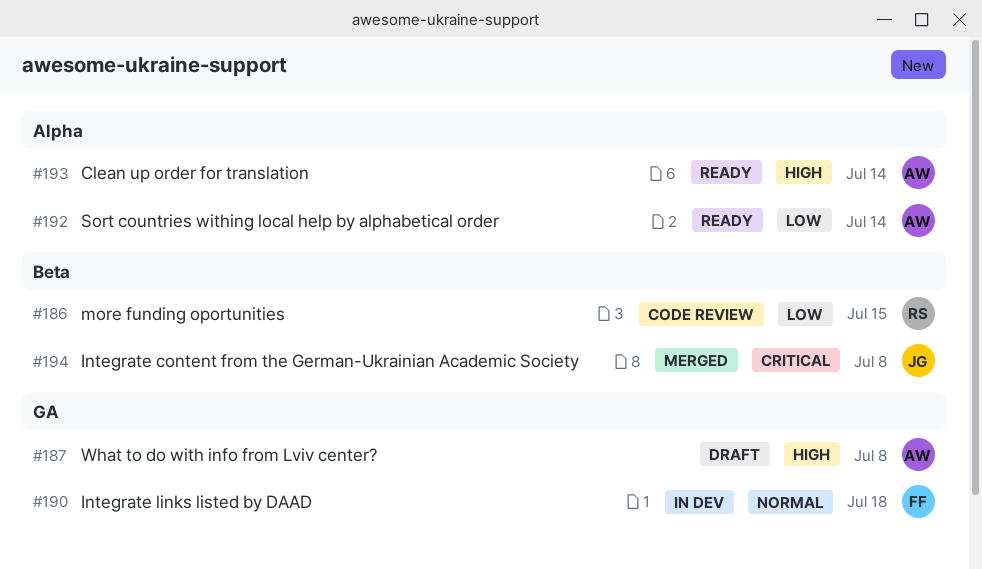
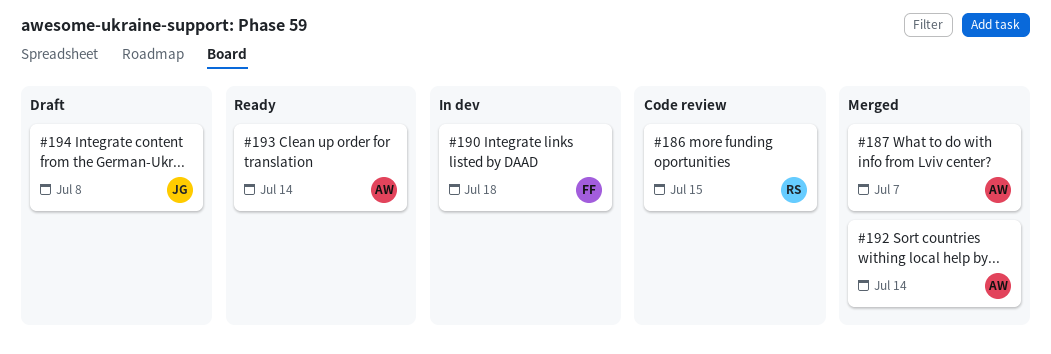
#187, status: Draft -> Merged
#187, due: Jul 8 -> Jul 7
#192, status: Ready -> Merged
#194, status: Merged -> Draft

